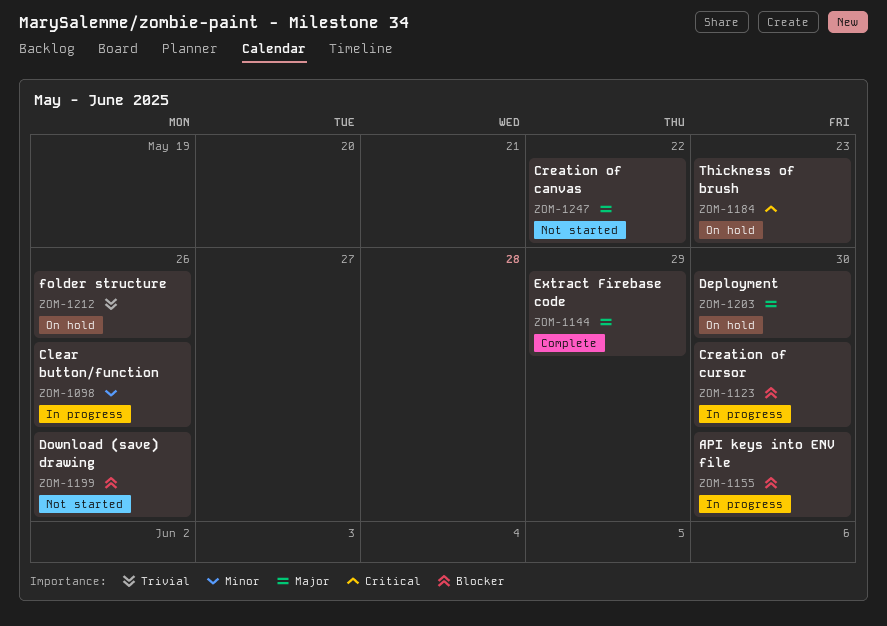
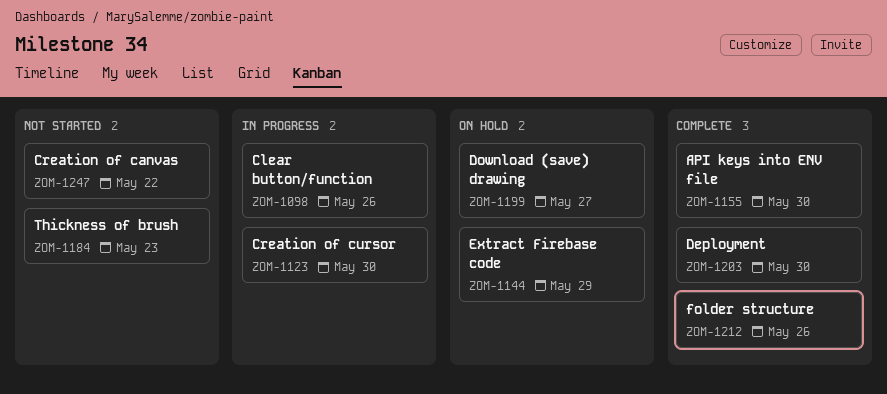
ZOM-1144, status: Complete -> On hold
ZOM-1155, status: In progress -> Complete
ZOM-1184, status: On hold -> Not started
ZOM-1199, status: Not started -> On hold
ZOM-1199, due: May 26 -> May 27
ZOM-1203, status: On hold -> Complete
ZOM-1212, status: On hold -> Complete

